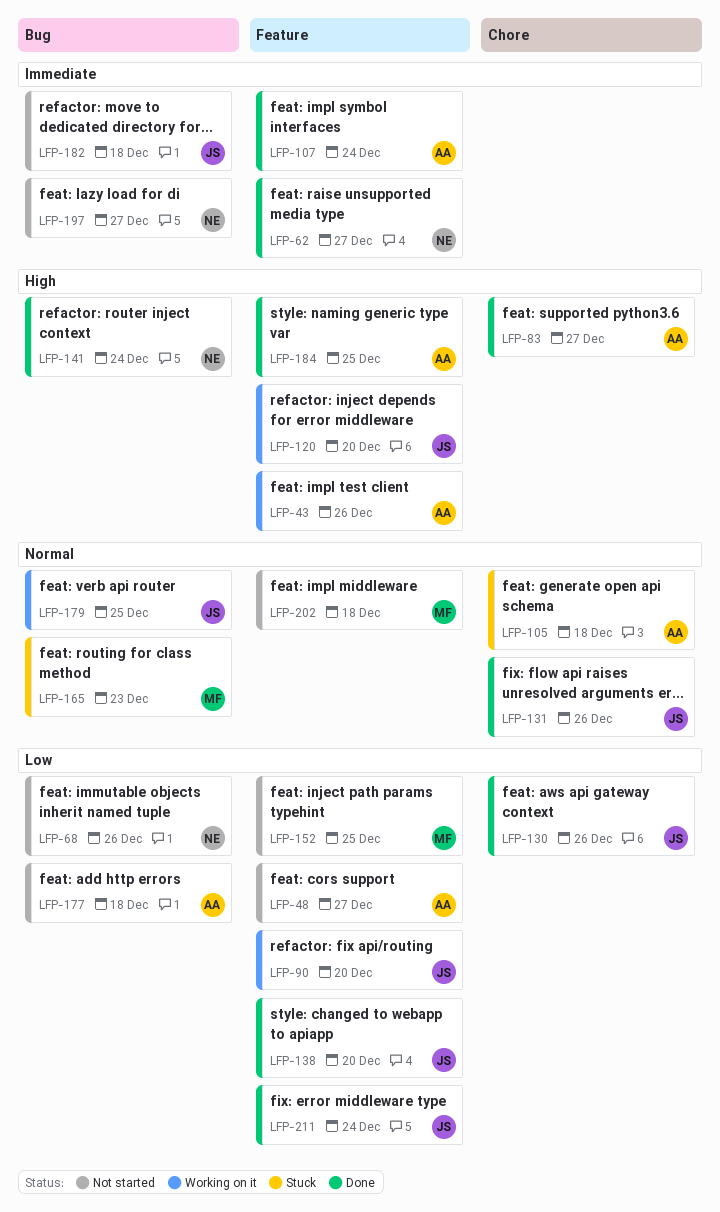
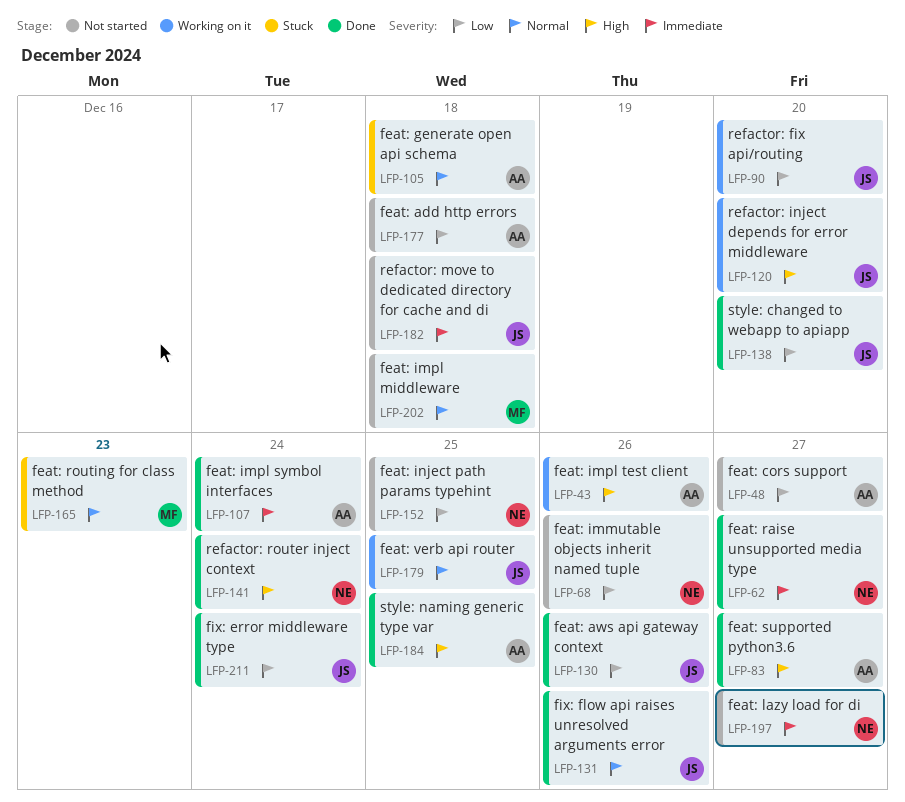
LFP-152, owner: MF -> NE

